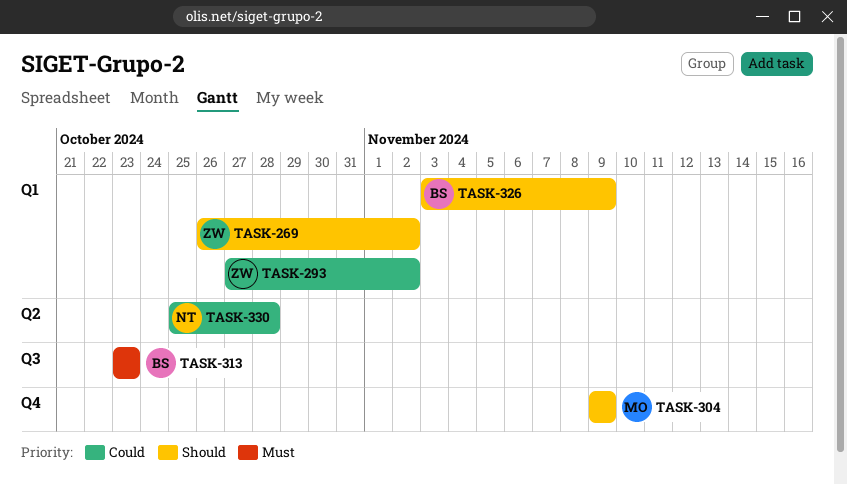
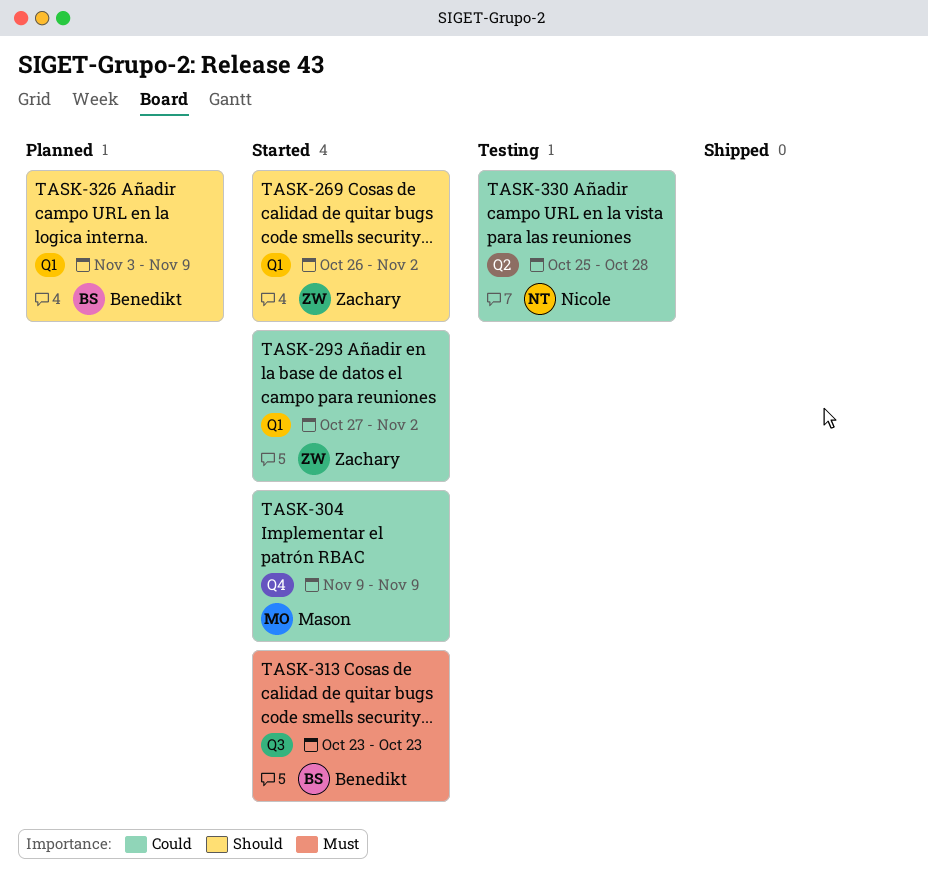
TASK-304, priority: Should -> Could

